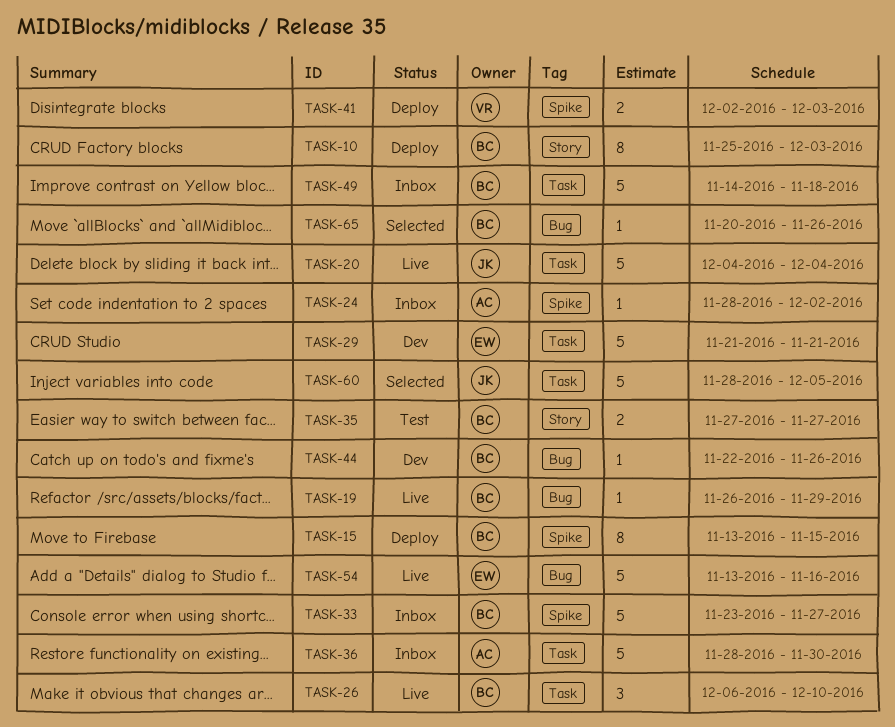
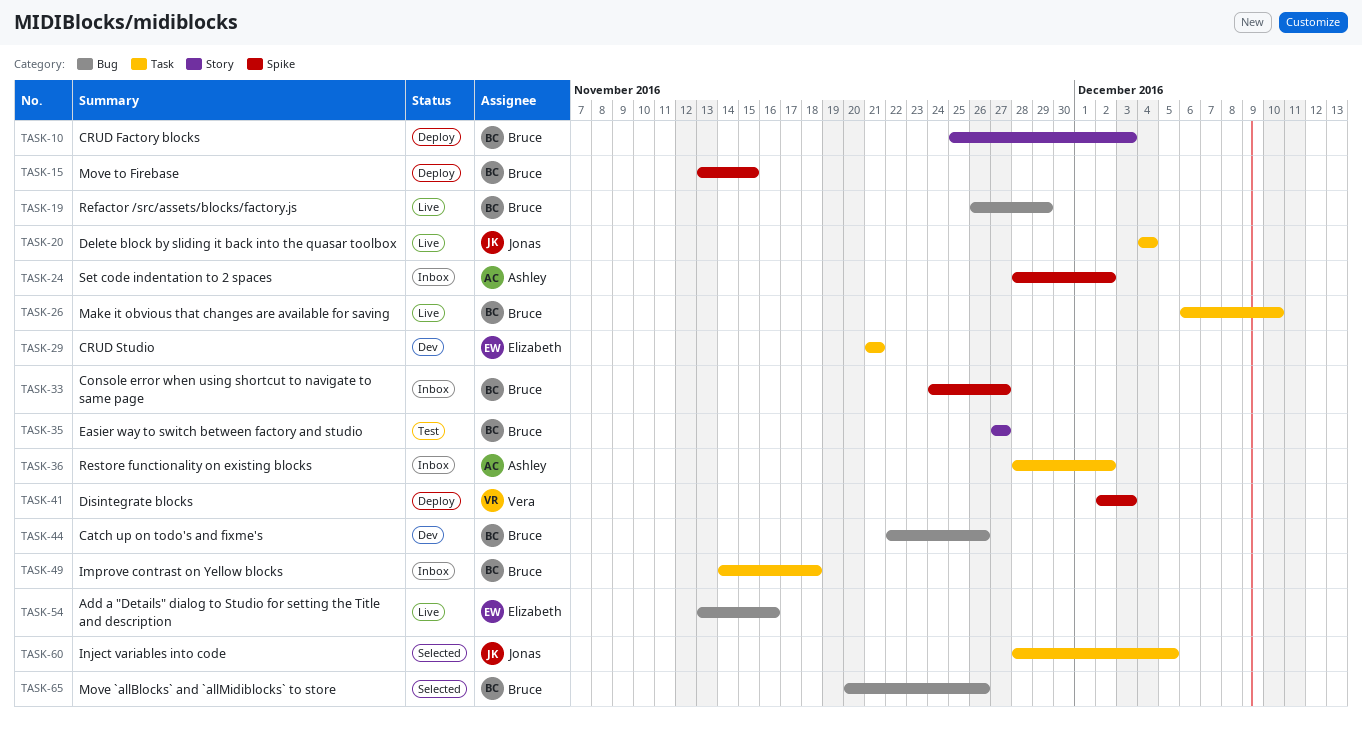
TASK-33, start: Nov 23 -> Nov 24
TASK-36, due: Nov 30 -> Dec 2

